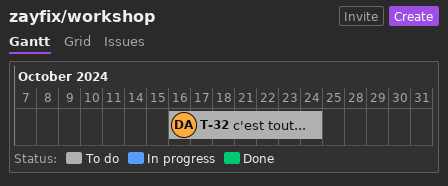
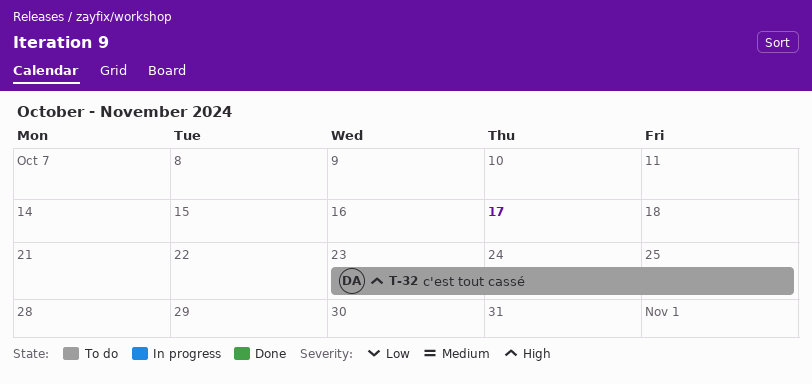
T-32, start: Oct 16 -> Oct 23
T-32, due: Oct 24 -> Oct 25

